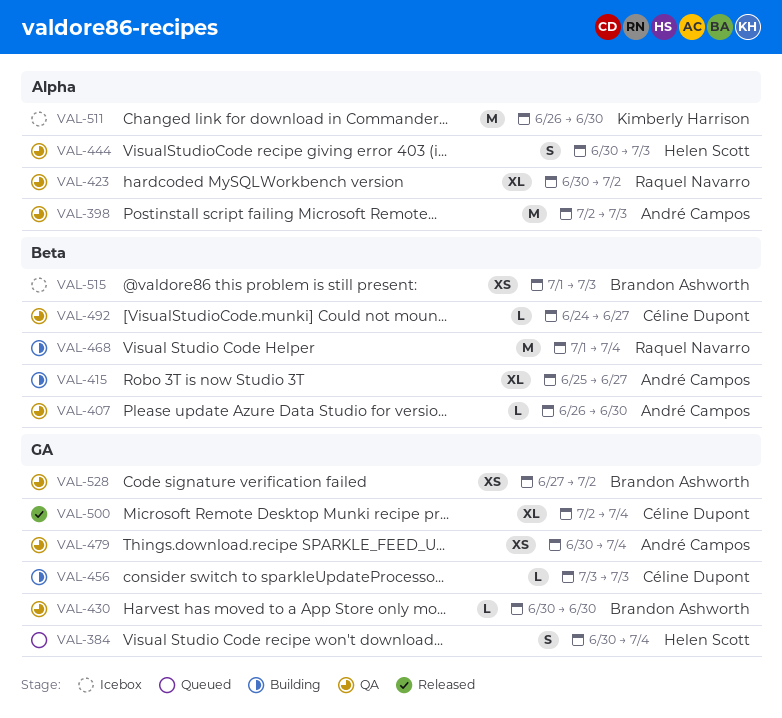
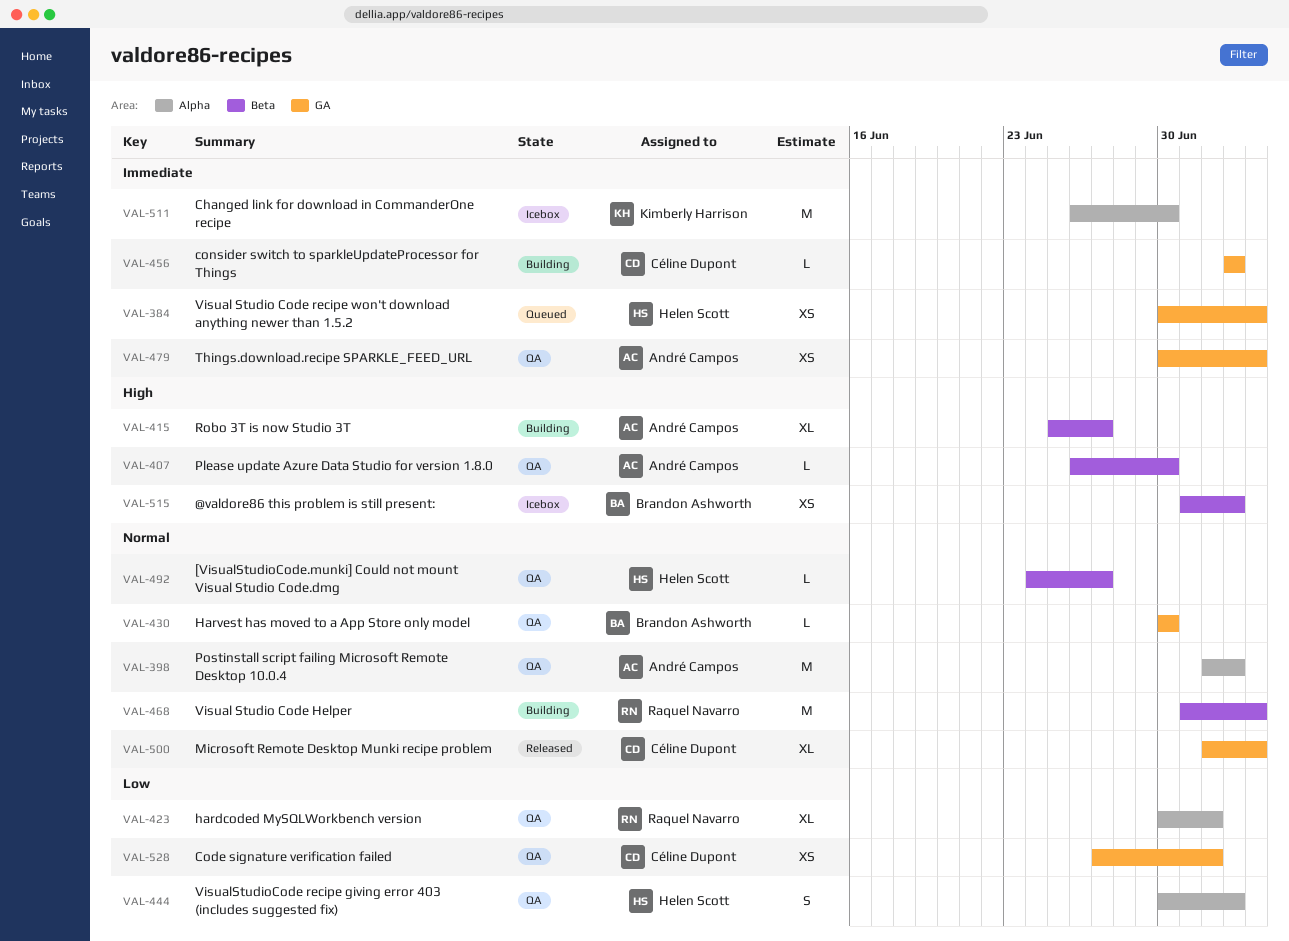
VAL-384, estimate: S -> XS
VAL-492, owner: Céline Dupont -> Helen Scott
VAL-528, owner: Brandon Ashworth -> Céline Dupont

